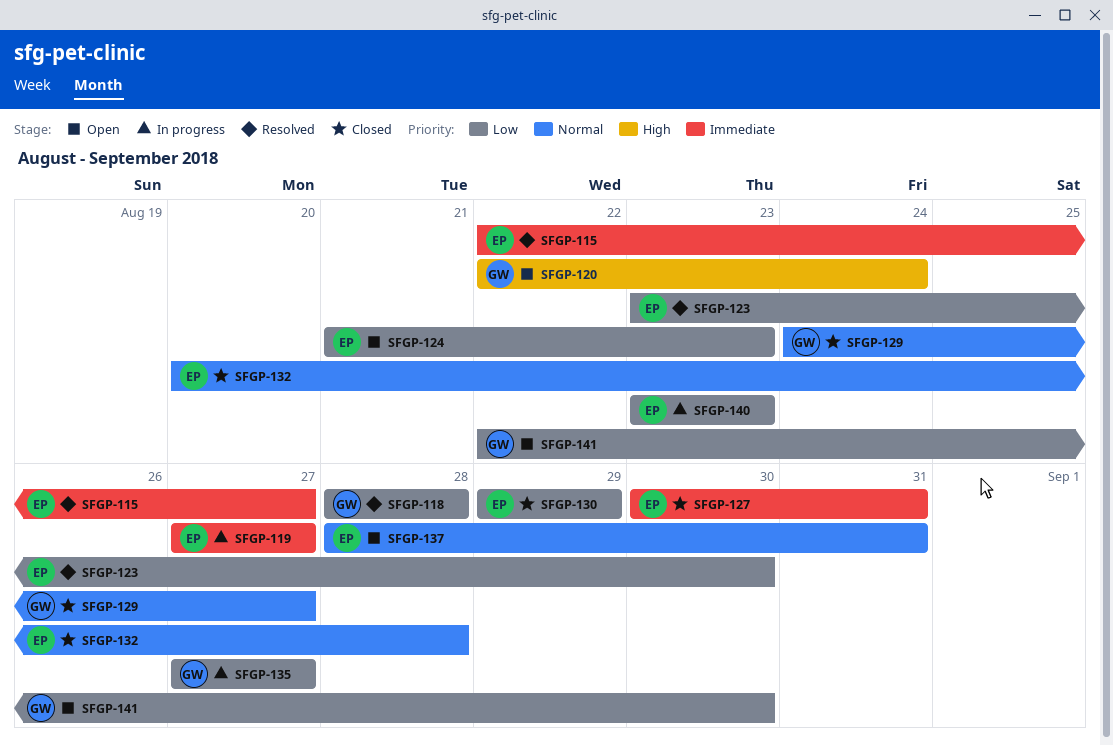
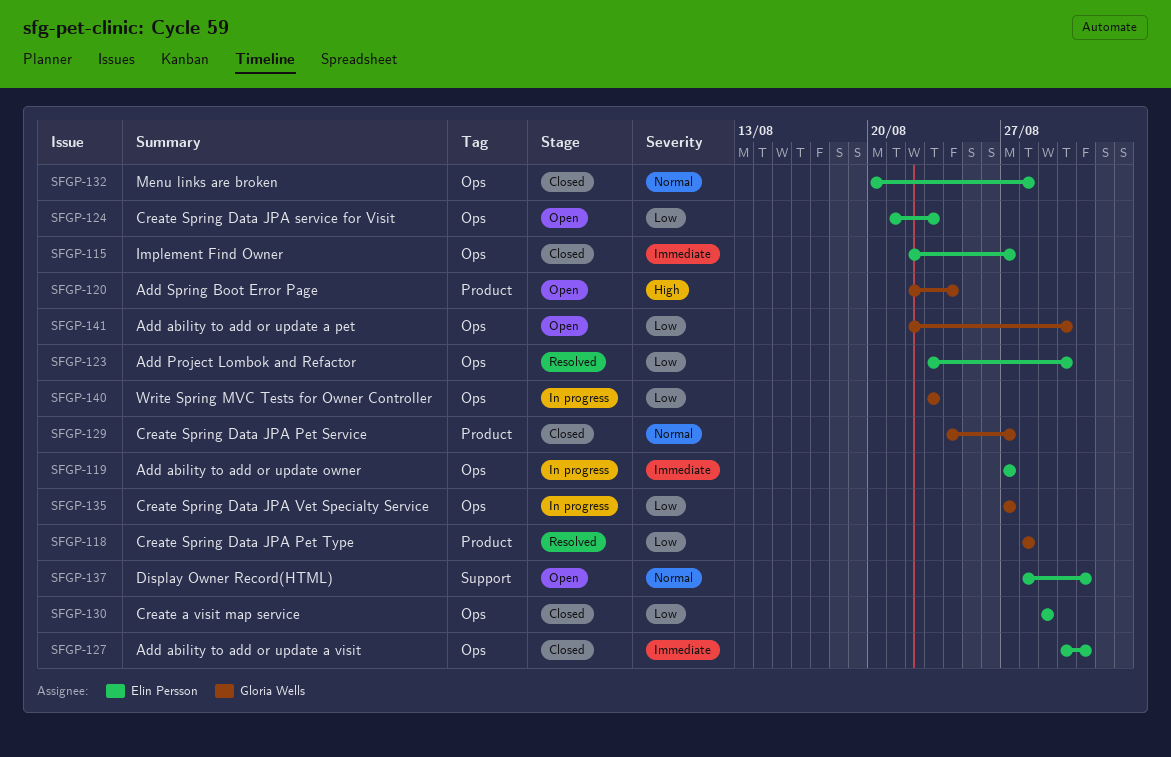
SFGP-115, status: Resolved -> Closed
SFGP-140, owner: Elin Persson -> Gloria Wells

